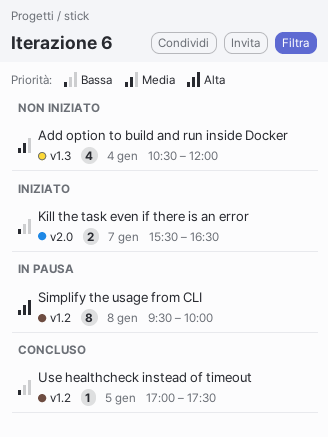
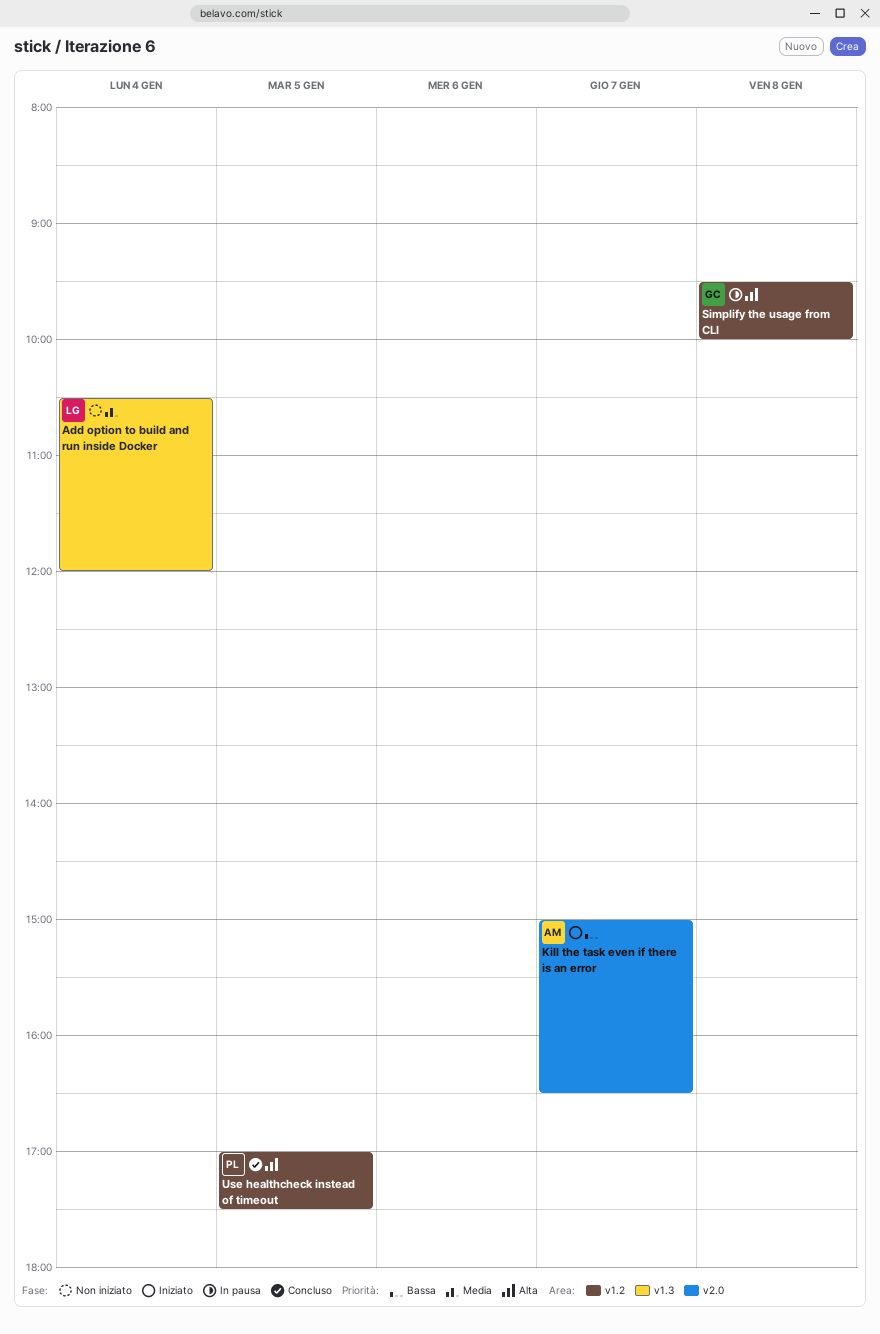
Kill the task even if there is an error, begins: 15:30 -> 15:00
Use healthcheck instead of timeout, priority: Bassa -> Alta

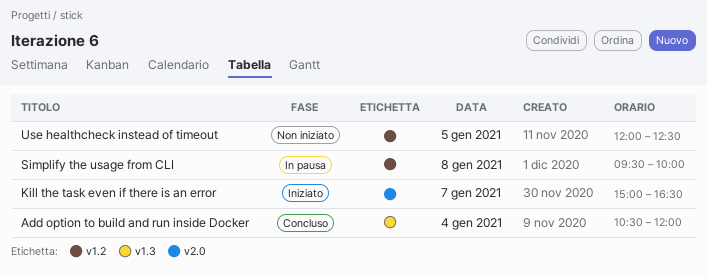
Add option to build and run inside Docker, status: Non iniziato -> Concluso
Use healthcheck instead of timeout, status: Concluso -> Non iniziato
Use healthcheck instead of timeout, begins: 17:00 -> 12:00
Use healthcheck instead of timeout, ends: 17:30 -> 12:30

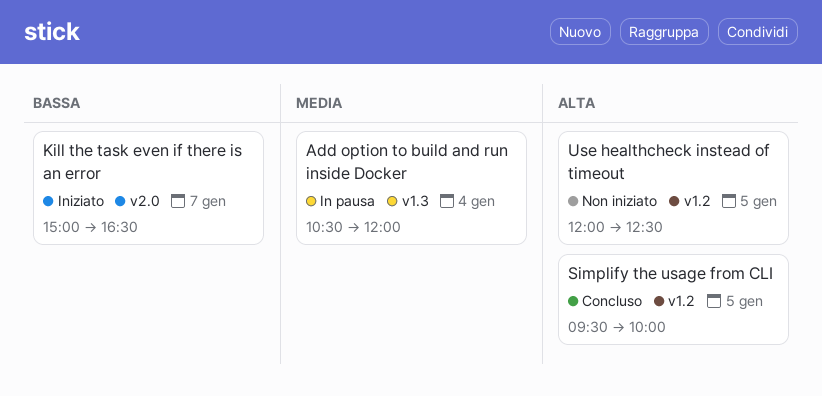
Add option to build and run inside Docker, status: Concluso -> In pausa
Simplify the usage from CLI, status: In pausa -> Concluso
Simplify the usage from CLI, day: Jan 8 -> Jan 5

